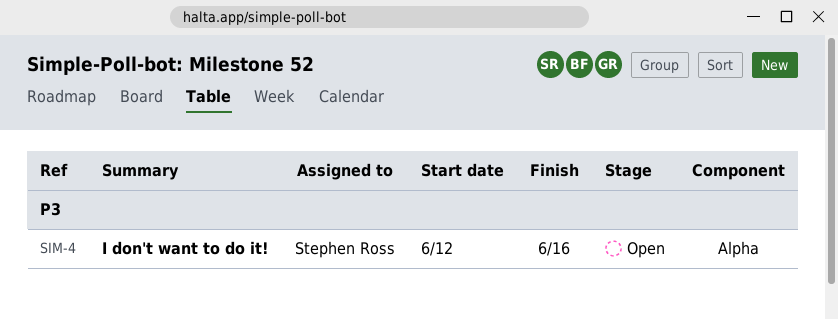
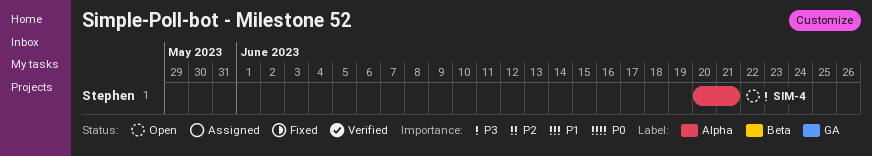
SIM-4, start: Jun 12 -> Jun 20
SIM-4, due: Jun 16 -> Jun 21

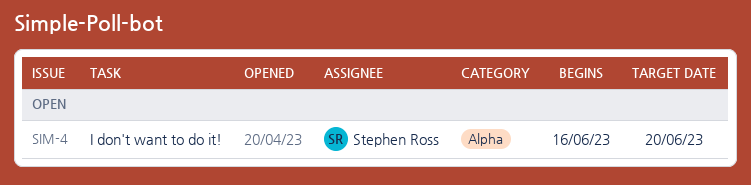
SIM-4, start: Jun 20 -> Jun 16
SIM-4, due: Jun 21 -> Jun 20

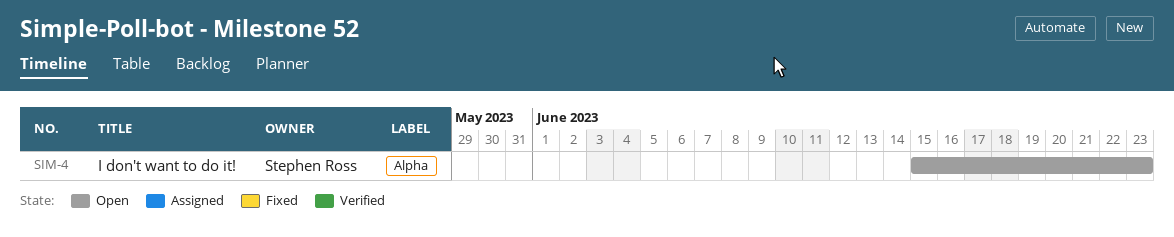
SIM-4, start: Jun 16 -> Jun 15
SIM-4, due: Jun 20 -> Jun 23

